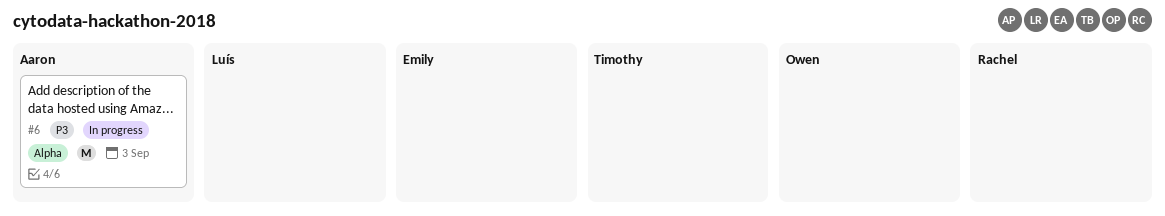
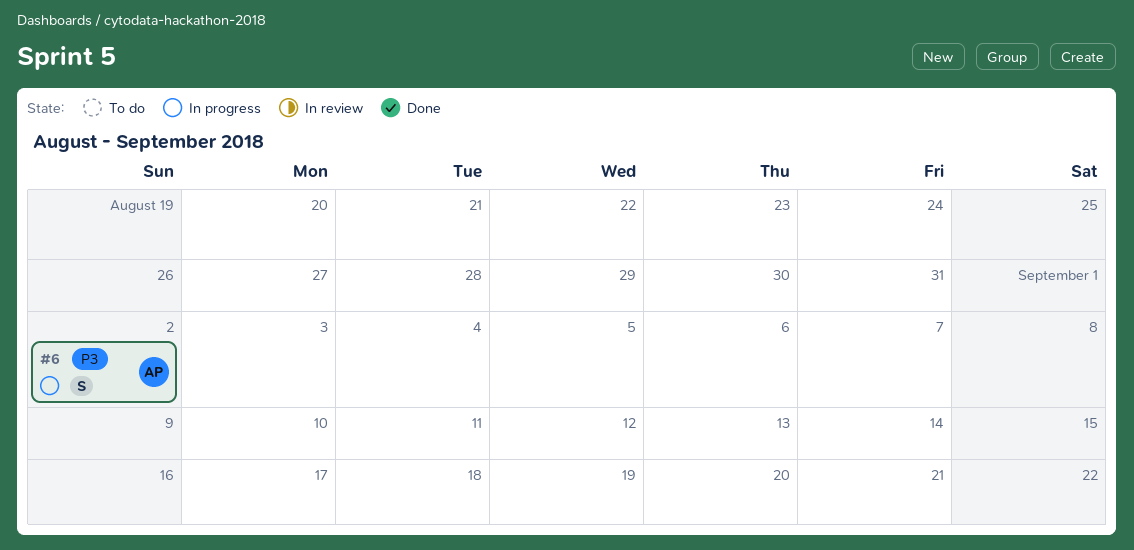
#6, estimate: M -> S
#6, due: Sep 3 -> Sep 2

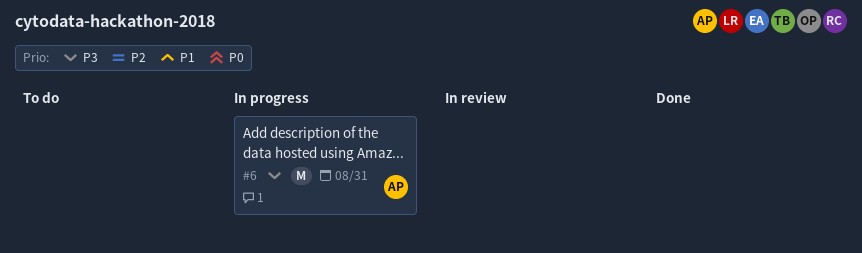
#6, estimate: S -> M
#6, due: Sep 2 -> Aug 31

